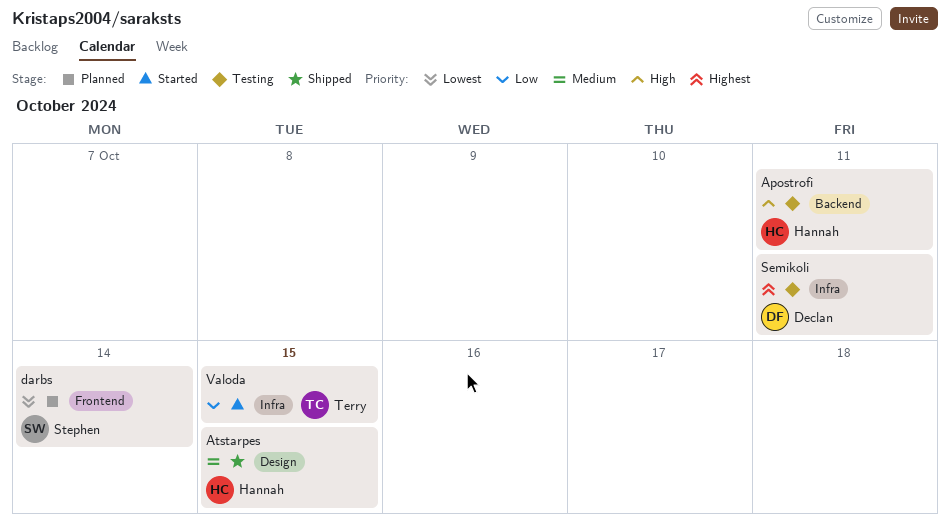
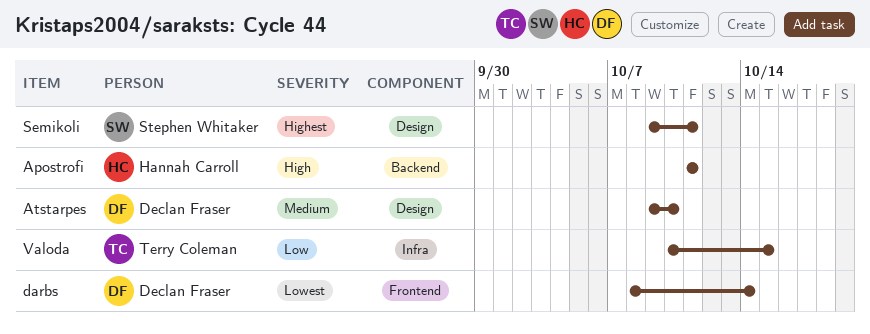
Atstarpes, owner: Hannah Carroll -> Declan Fraser
Atstarpes, due: Oct 15 -> Oct 10
darbs, owner: Stephen Whitaker -> Declan Fraser
Semikoli, owner: Declan Fraser -> Stephen Whitaker
Semikoli, label: Infra -> Design

